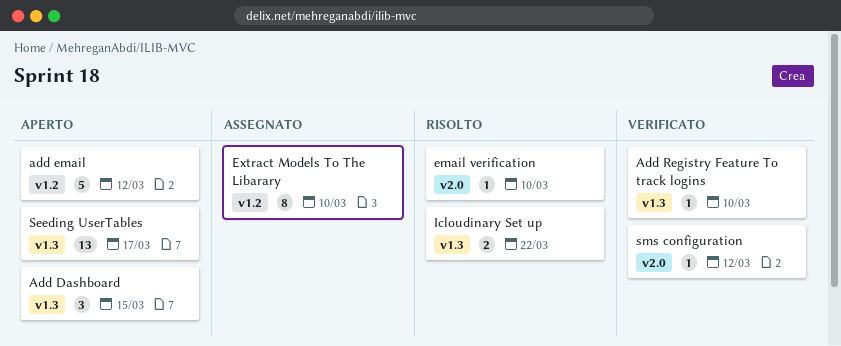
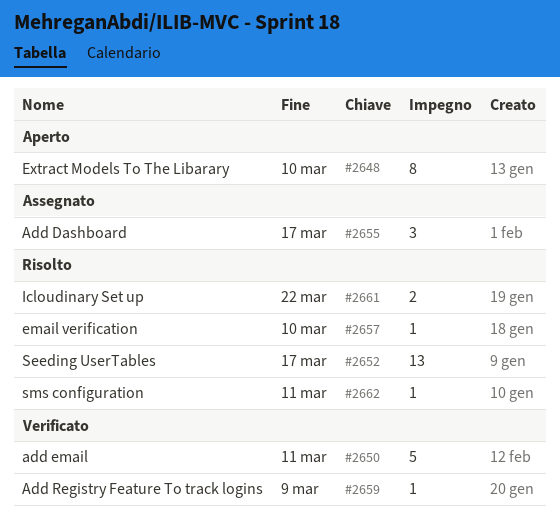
Add Dashboard, status: Aperto -> Assegnato
Add Dashboard, due: Mar 15 -> Mar 17
add email, status: Aperto -> Verificato
add email, due: Mar 12 -> Mar 11
Add Registry Feature To track logins, due: Mar 10 -> Mar 9
Extract Models To The Libarary, status: Assegnato -> Aperto
Seeding UserTables, status: Aperto -> Risolto
sms configuration, status: Verificato -> Risolto
sms configuration, due: Mar 12 -> Mar 11

